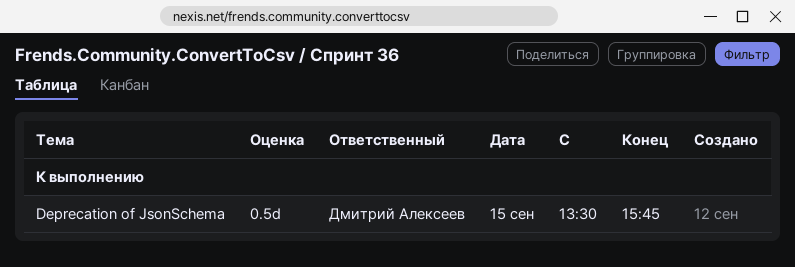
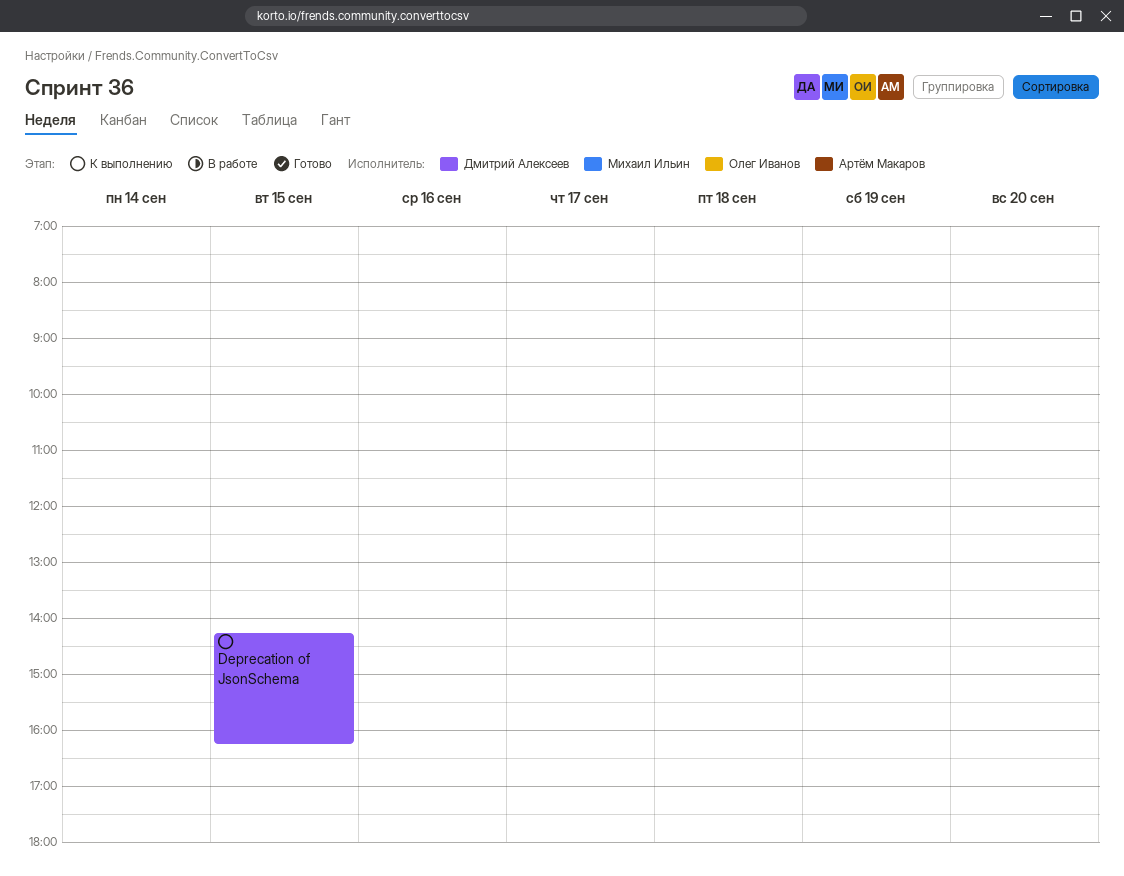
Deprecation of JsonSchema, begins: 13:30 -> 14:15
Deprecation of JsonSchema, ends: 15:45 -> 16:15

